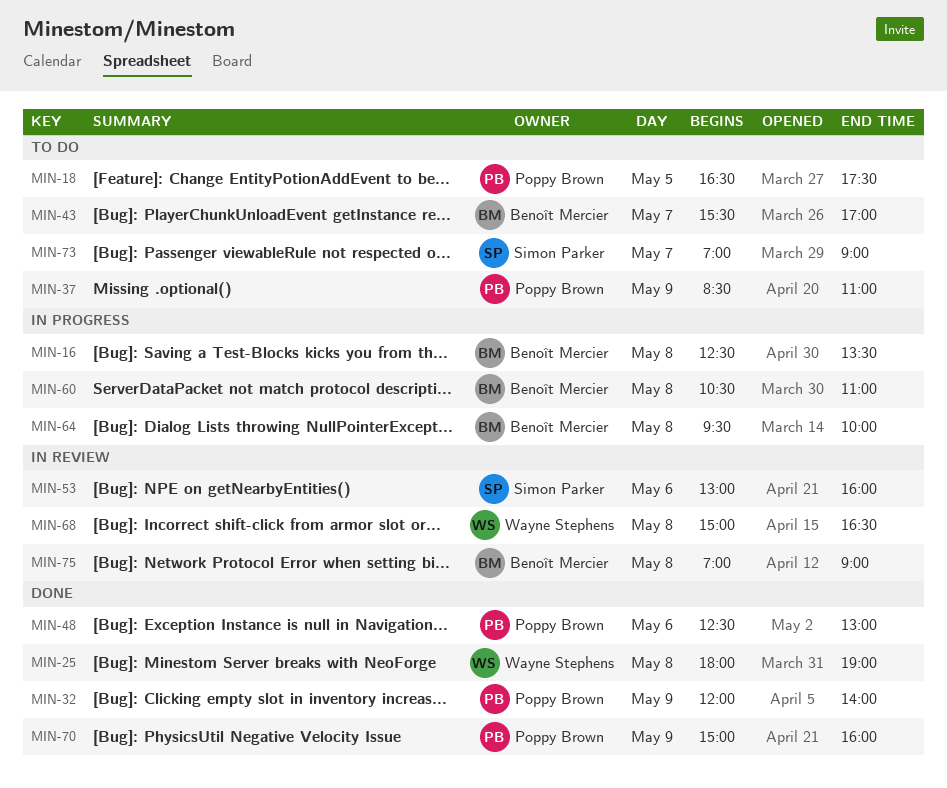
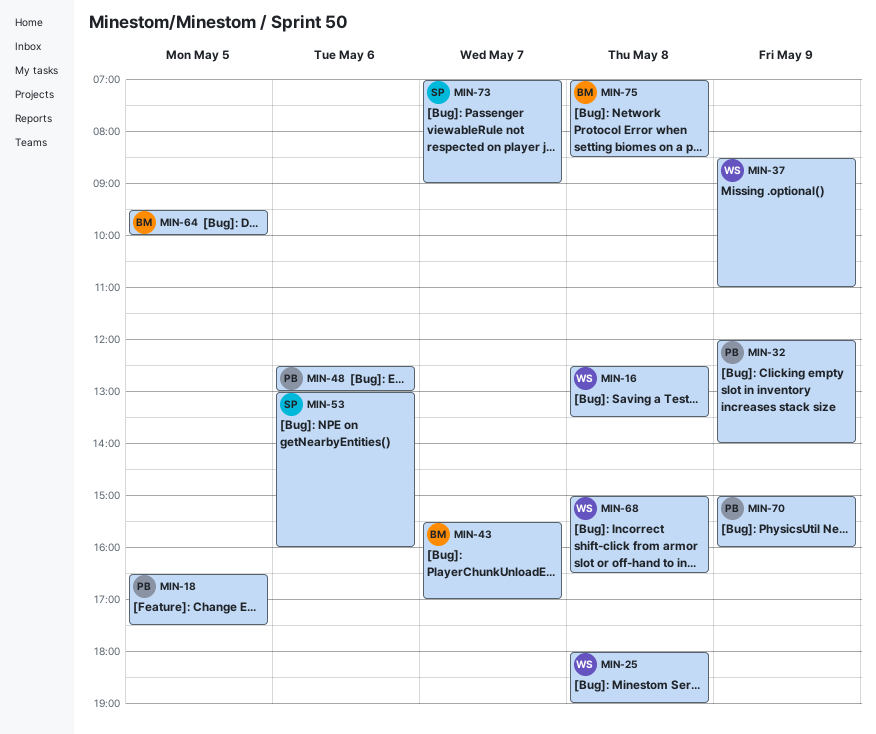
MIN-16, owner: Benoît Mercier -> Wayne Stephens
MIN-37, owner: Poppy Brown -> Wayne Stephens
MIN-60: present -> none
MIN-64, day: May 8 -> May 5
MIN-75, ends: 09:00 -> 08:30

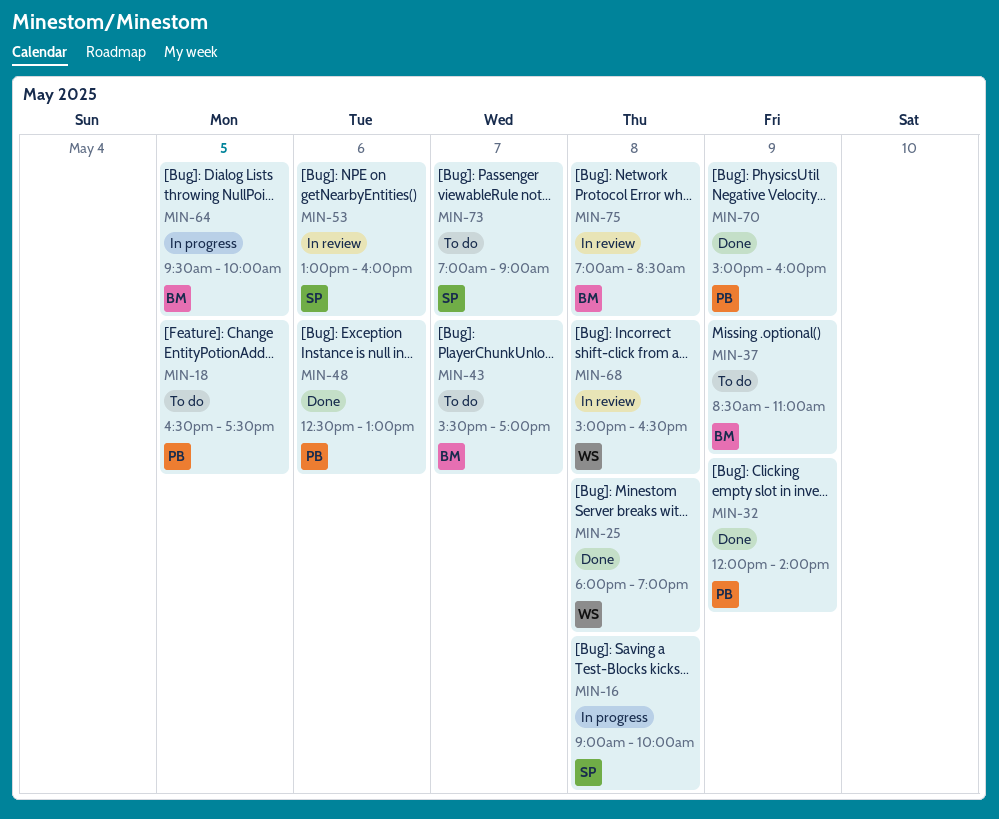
MIN-16, owner: WS -> SP
MIN-16, begins: 12:30 -> 09:00
MIN-16, ends: 13:30 -> 10:00
MIN-37, owner: WS -> BM

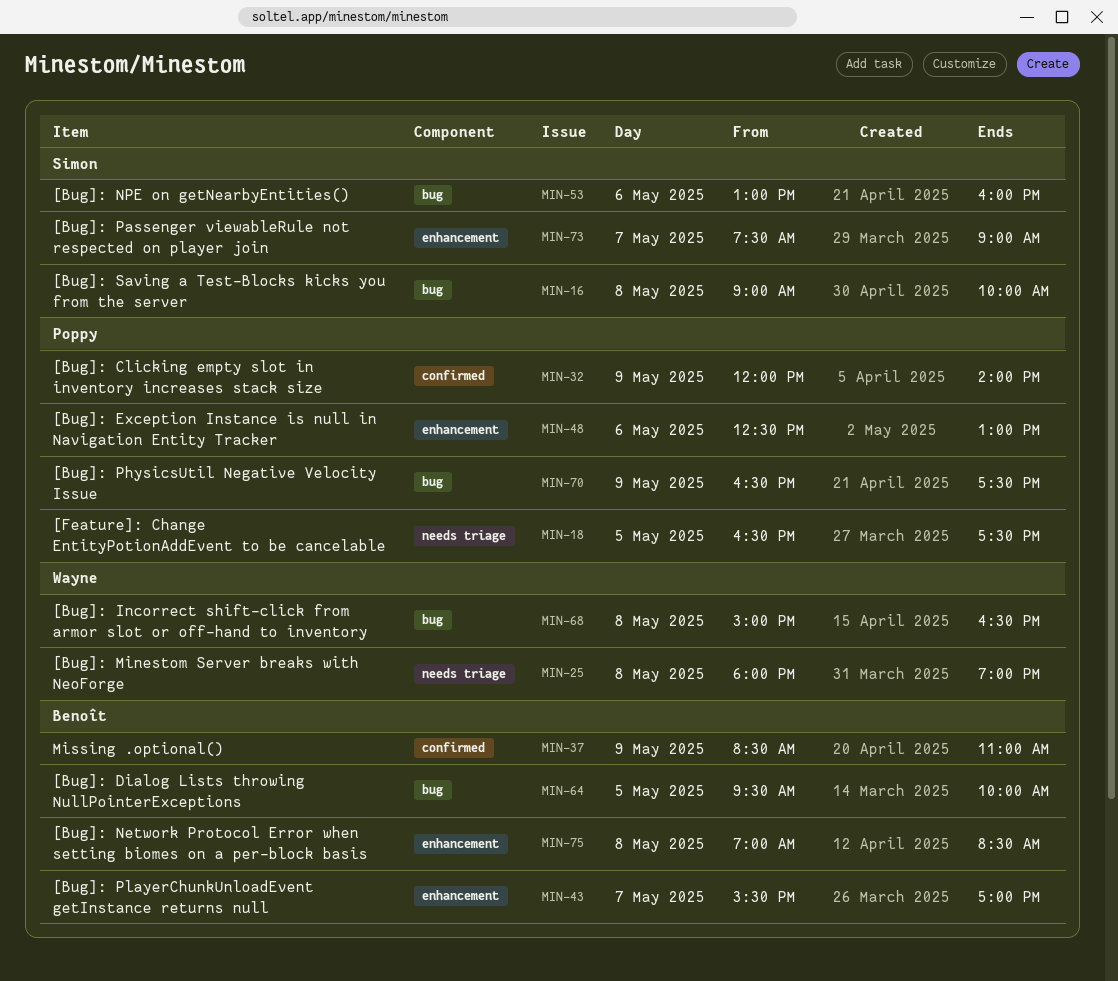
MIN-70, begins: 15:00 -> 16:30
MIN-70, ends: 16:00 -> 17:30
MIN-73, begins: 07:00 -> 07:30

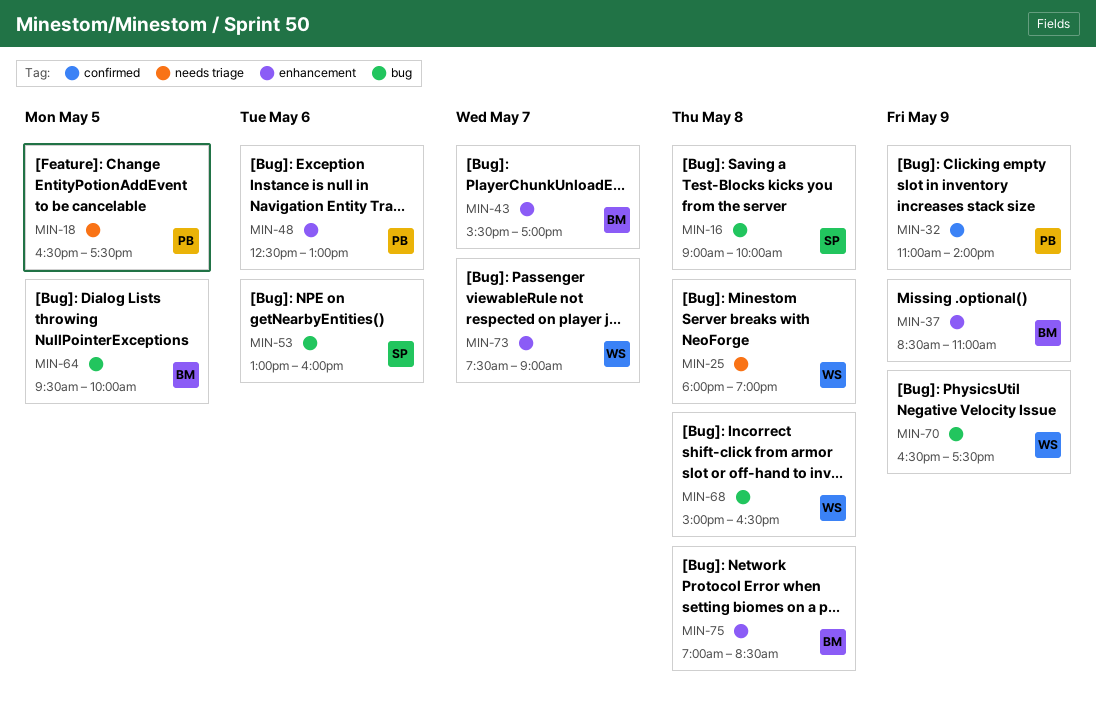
MIN-32, begins: 12:00 -> 11:00
MIN-37, label: confirmed -> enhancement
MIN-70, owner: Poppy -> Wayne
MIN-73, owner: Simon -> Wayne

